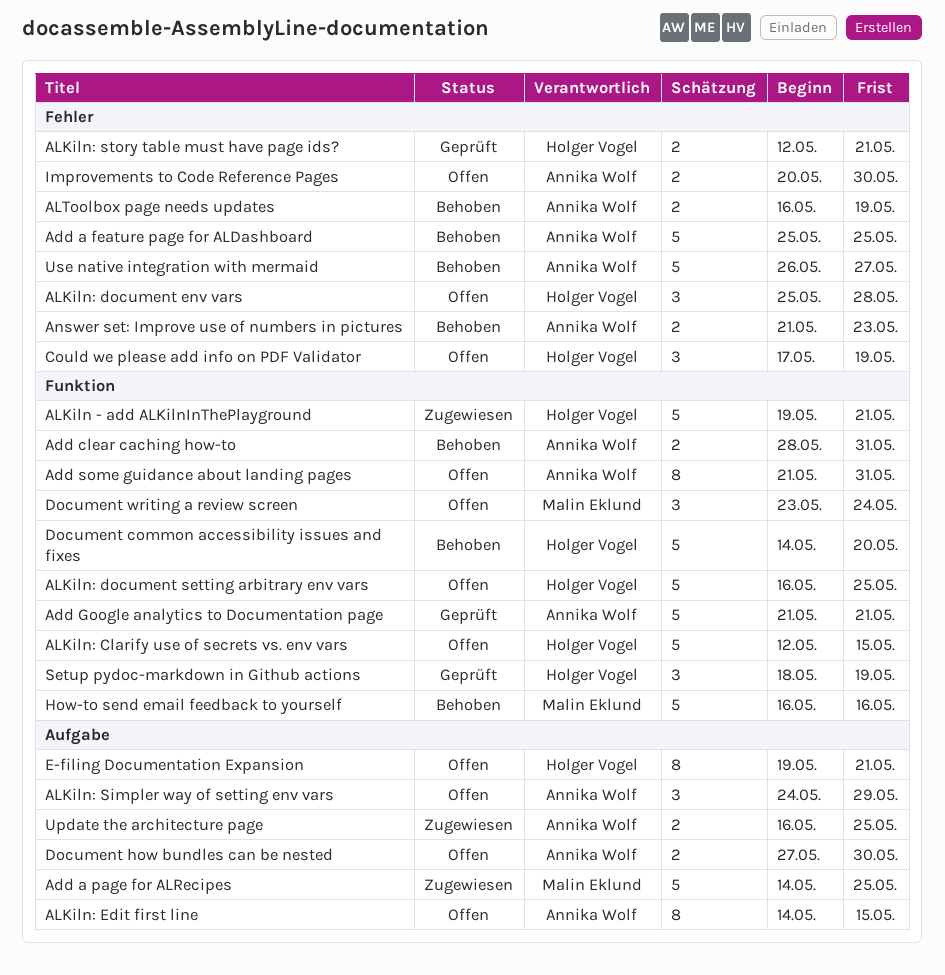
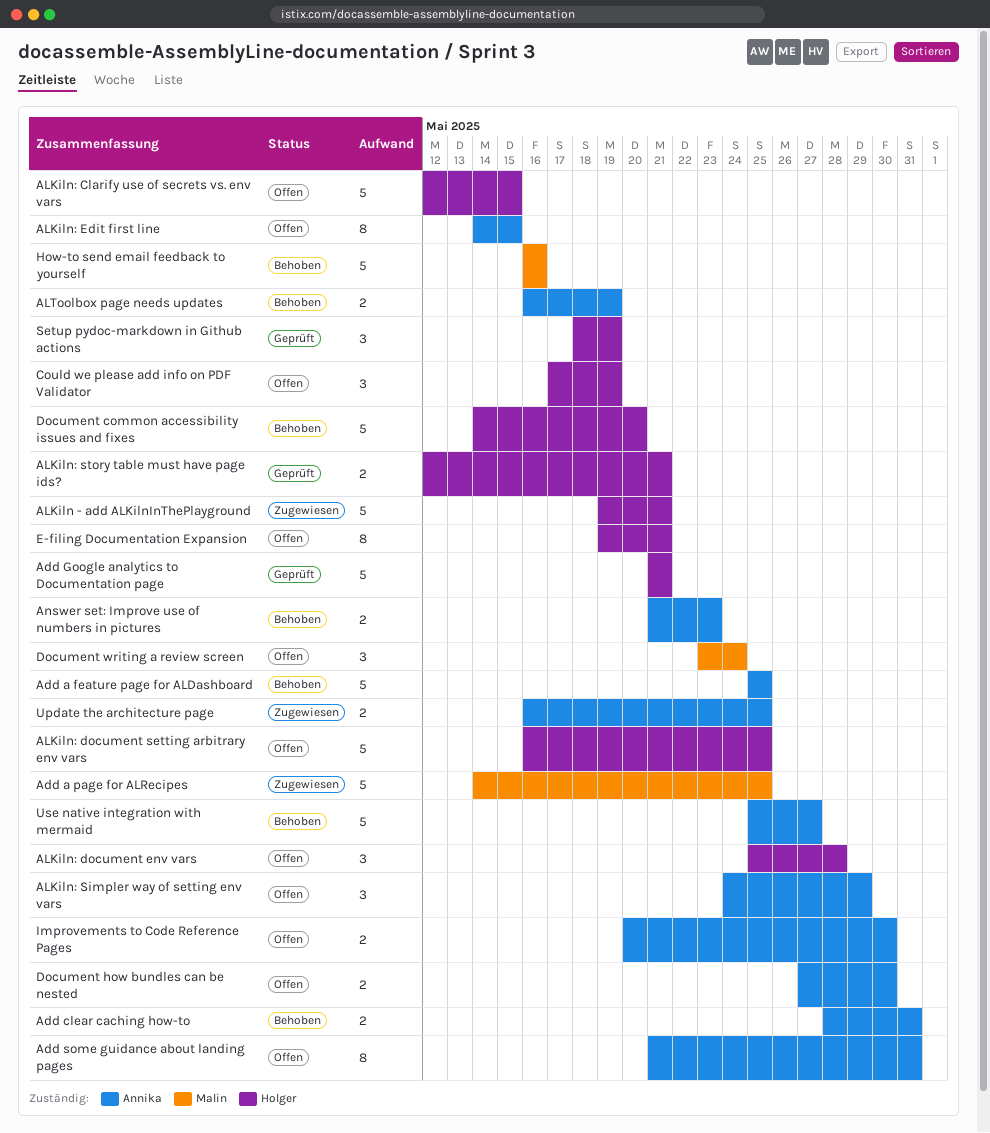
Add Google analytics to Documentation page, owner: Annika Wolf -> Holger Vogel
Use native integration with mermaid, start: May 26 -> May 25

